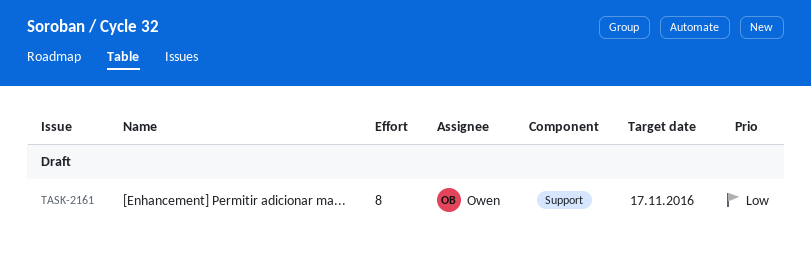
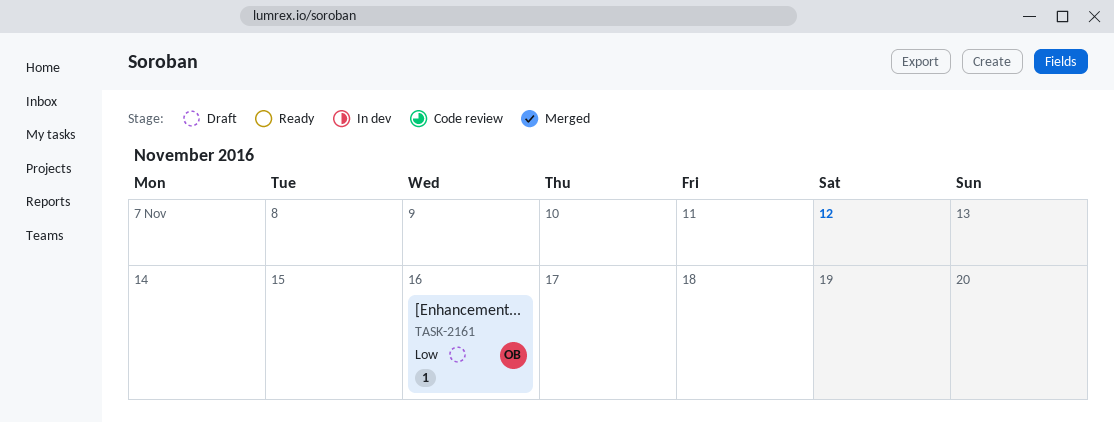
TASK-2161, estimate: 8 -> 1
TASK-2161, due: Nov 17 -> Nov 16

